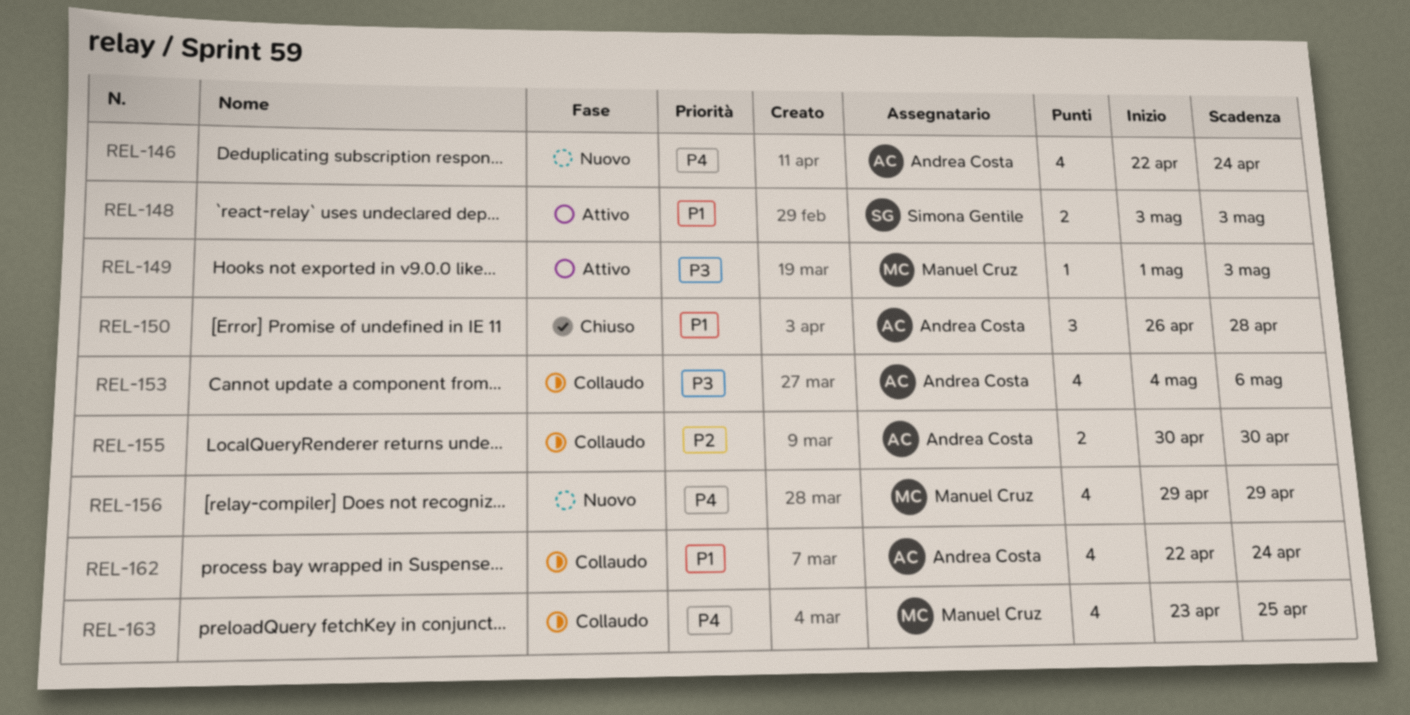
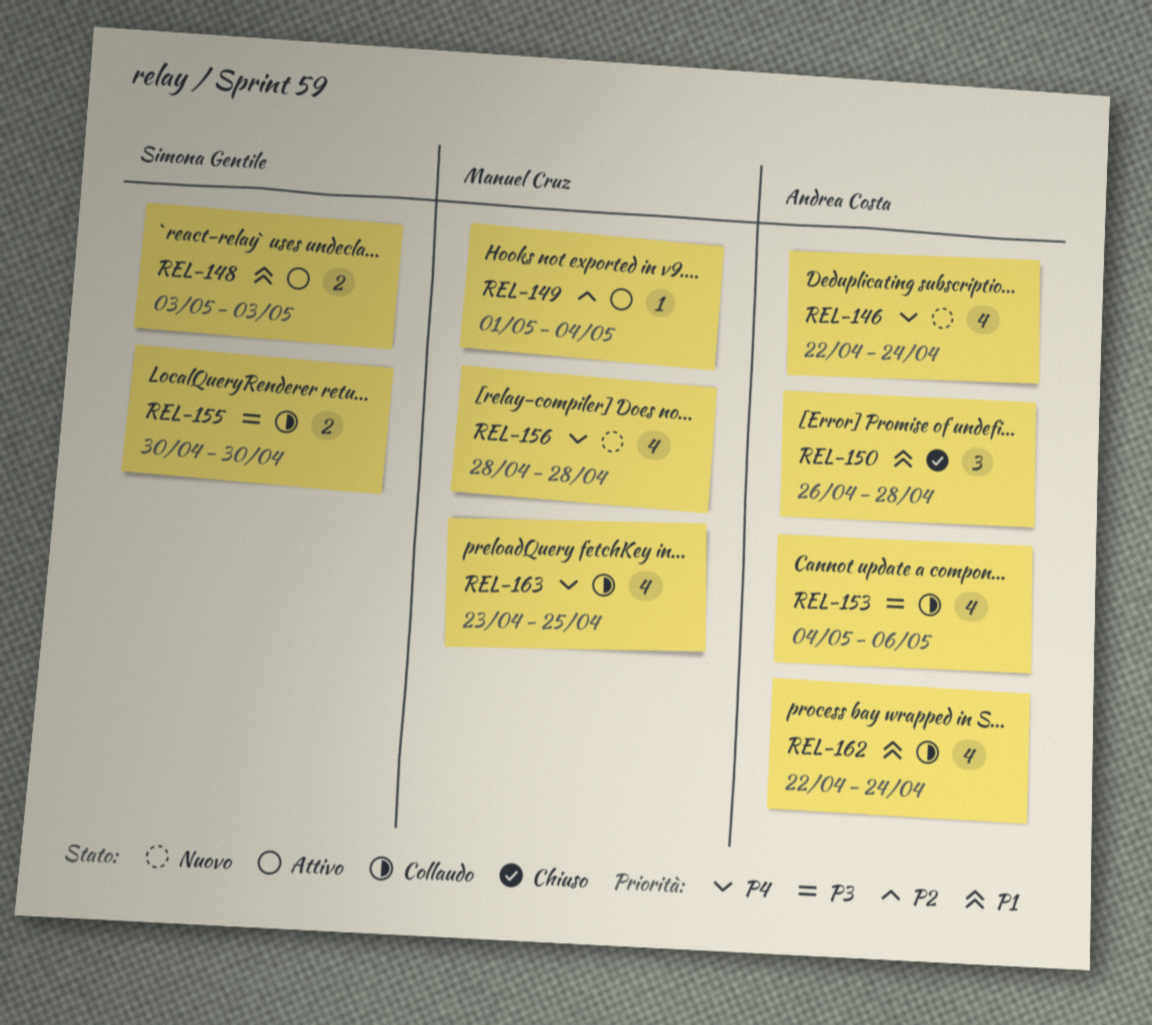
REL-149, priority: P3 -> P2
REL-149, due: May 3 -> May 4
REL-155, owner: Andrea Costa -> Simona Gentile
REL-155, priority: P2 -> P3
REL-156, start: Apr 29 -> Apr 28
REL-156, due: Apr 29 -> Apr 28

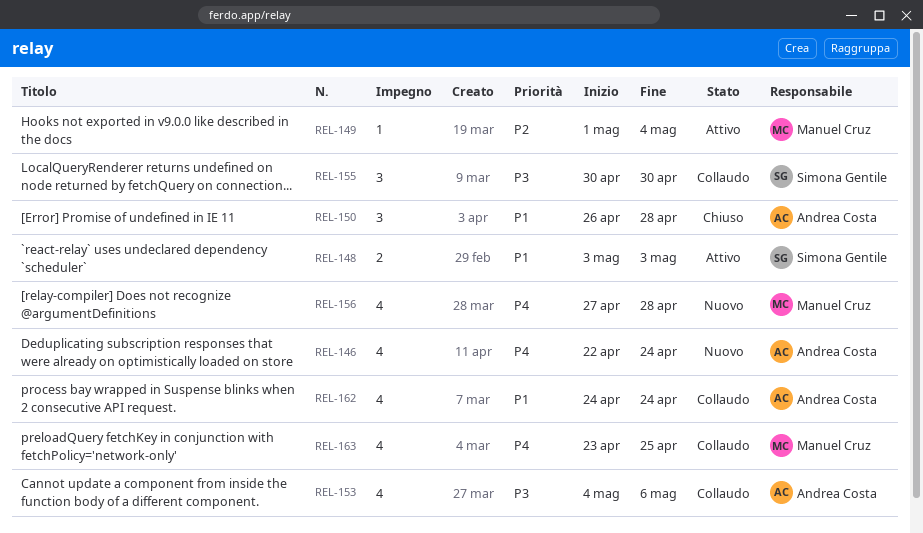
REL-155, estimate: 2 -> 3
REL-156, start: Apr 28 -> Apr 27
REL-162, start: Apr 22 -> Apr 24

